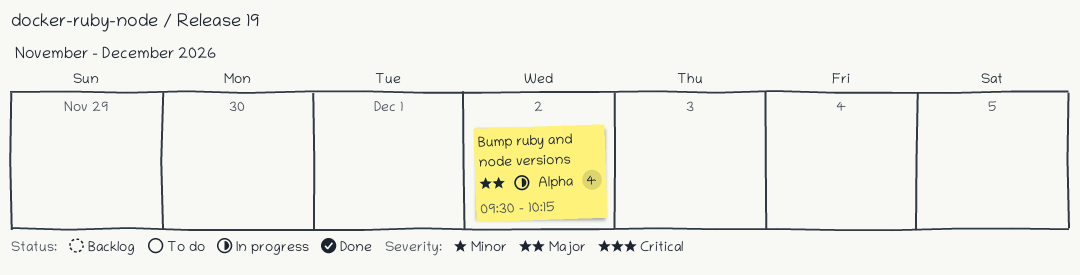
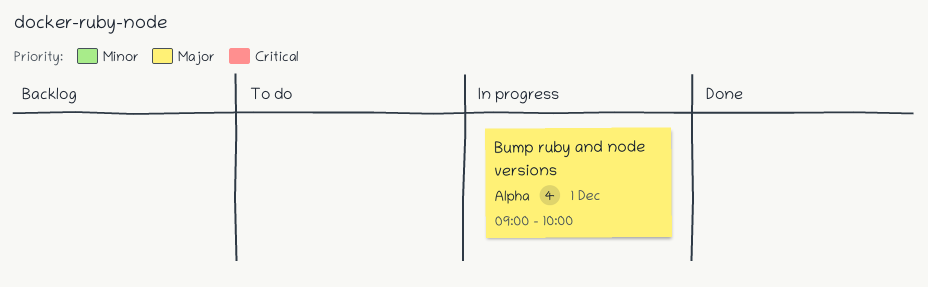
Bump ruby and node versions, day: Dec 2 -> Dec 1
Bump ruby and node versions, begins: 09:30 -> 09:00
Bump ruby and node versions, ends: 10:15 -> 10:00

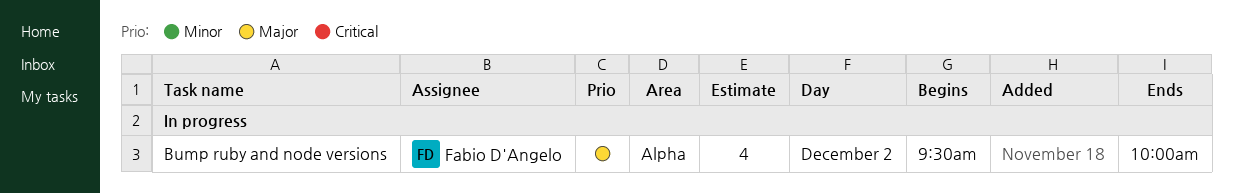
Bump ruby and node versions, day: Dec 1 -> Dec 2
Bump ruby and node versions, begins: 09:00 -> 09:30

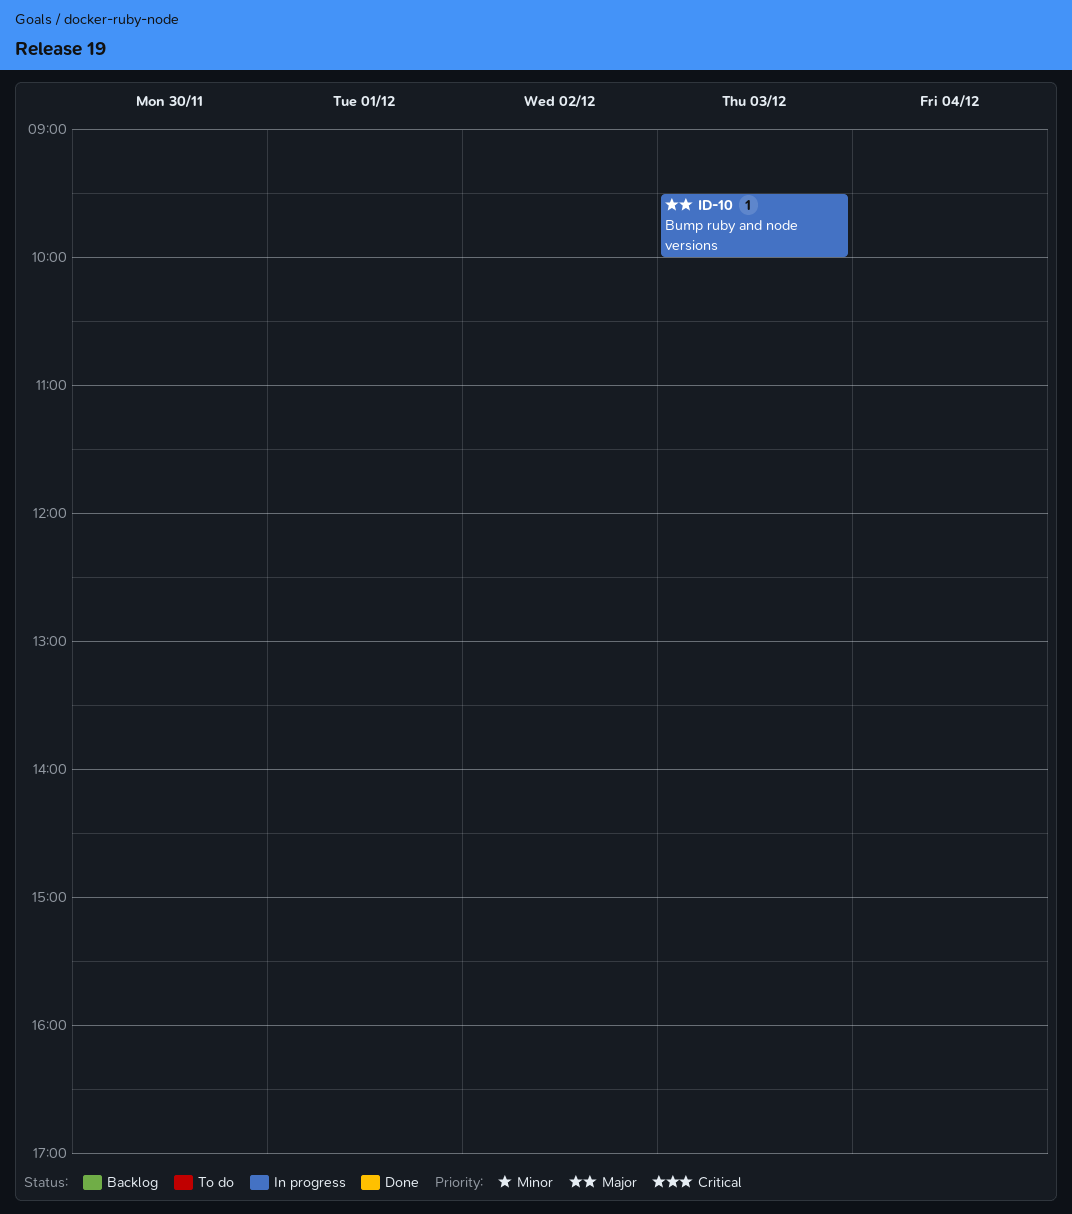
Bump ruby and node versions, estimate: 4 -> 1
Bump ruby and node versions, day: Dec 2 -> Dec 3

